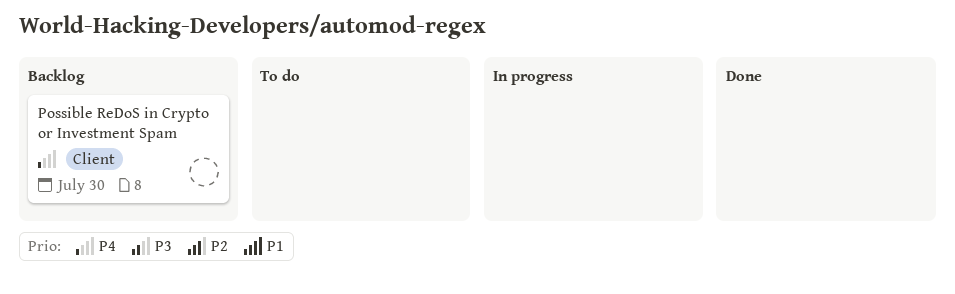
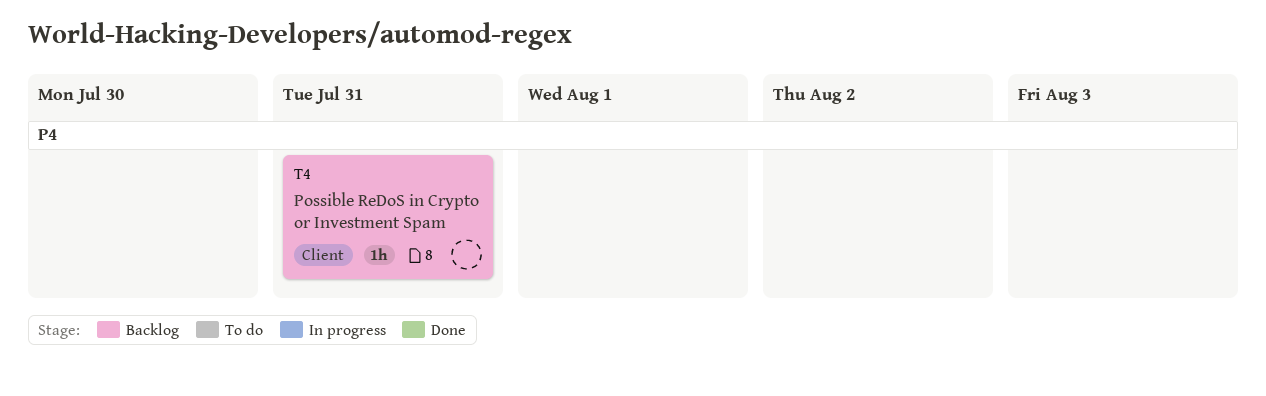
Possible ReDoS in Crypto or Investment Spam, due: Jul 30 -> Jul 31

